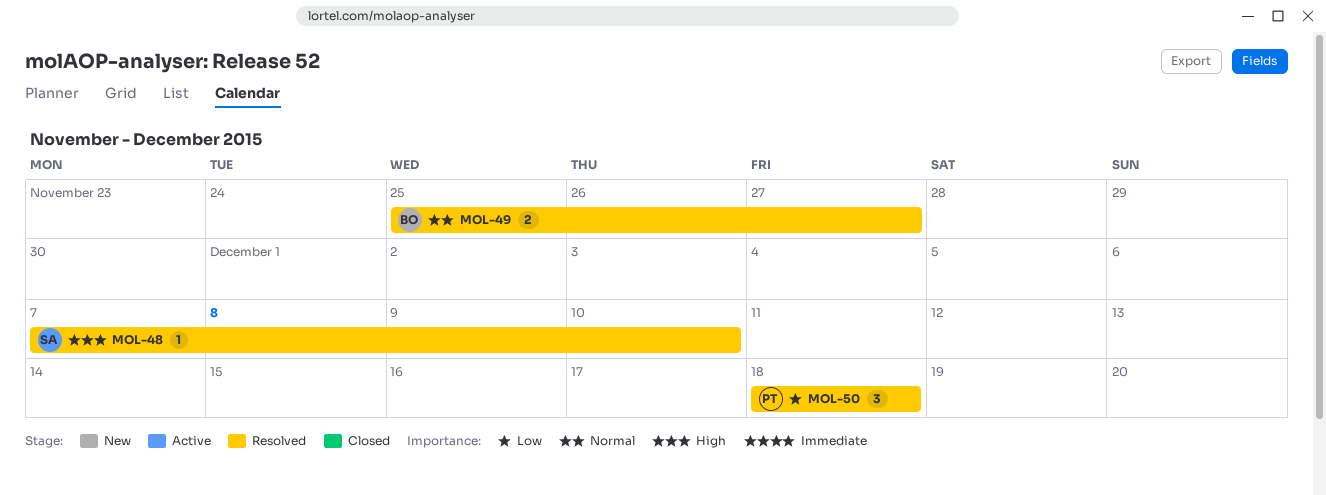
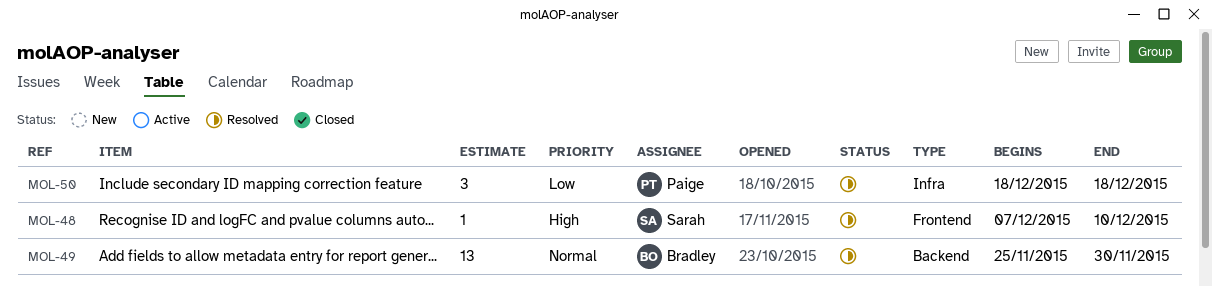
MOL-49, estimate: 2 -> 13
MOL-49, due: Nov 27 -> Nov 30

